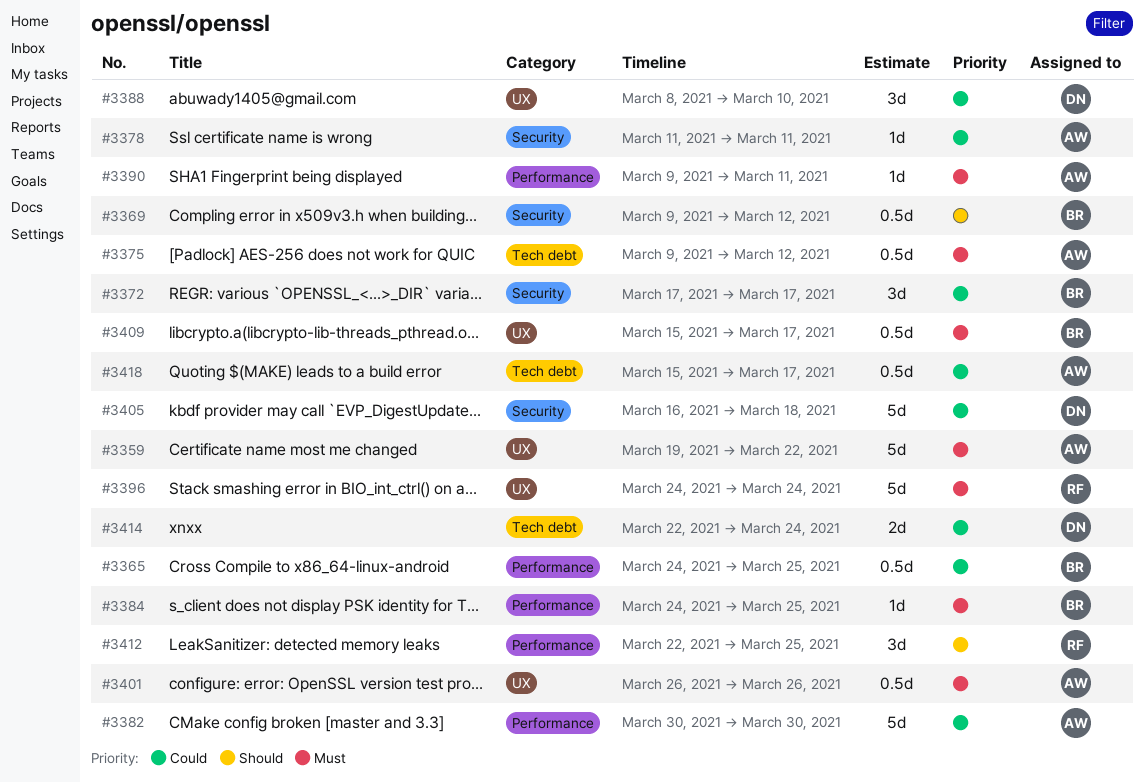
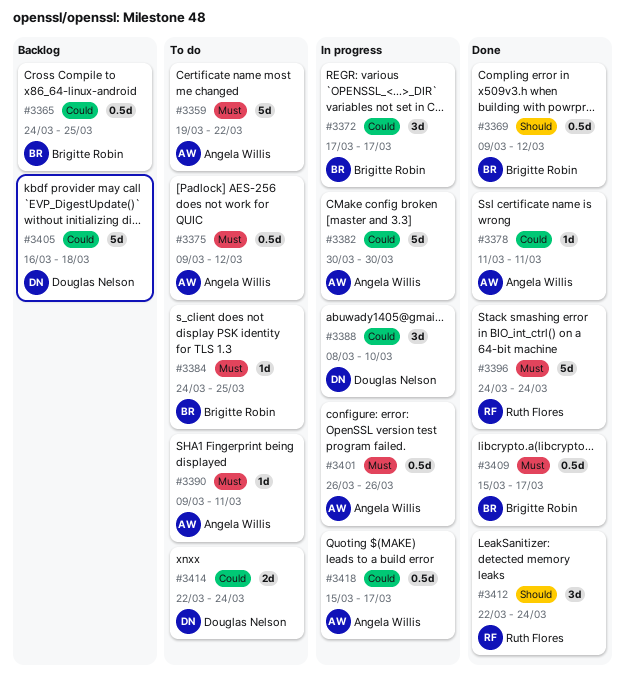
#3412, due: Mar 25 -> Mar 24

